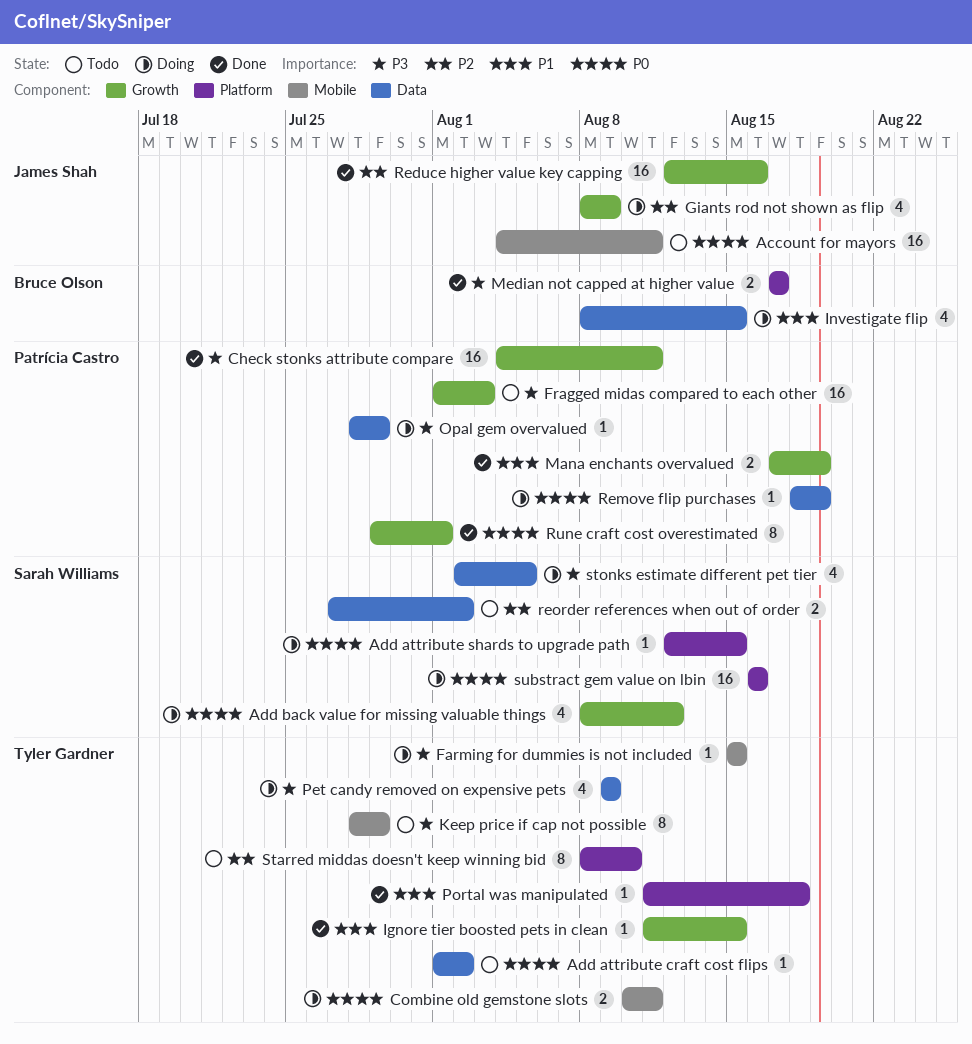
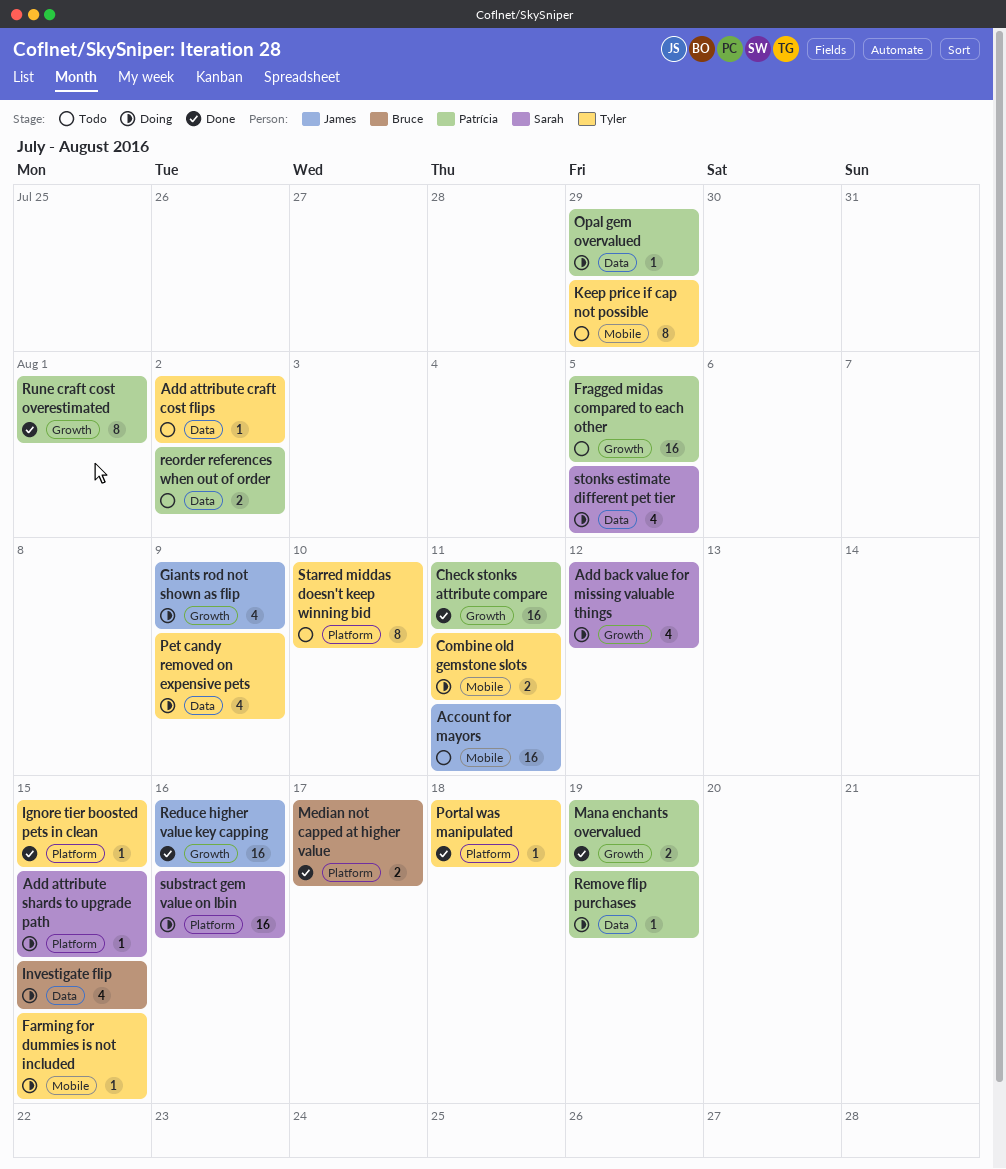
Fragged midas compared to each other, due: Aug 3 -> Aug 5
Ignore tier boosted pets in clean, label: Growth -> Platform
reorder references when out of order, owner: Sarah Williams -> Patrícia Castro

